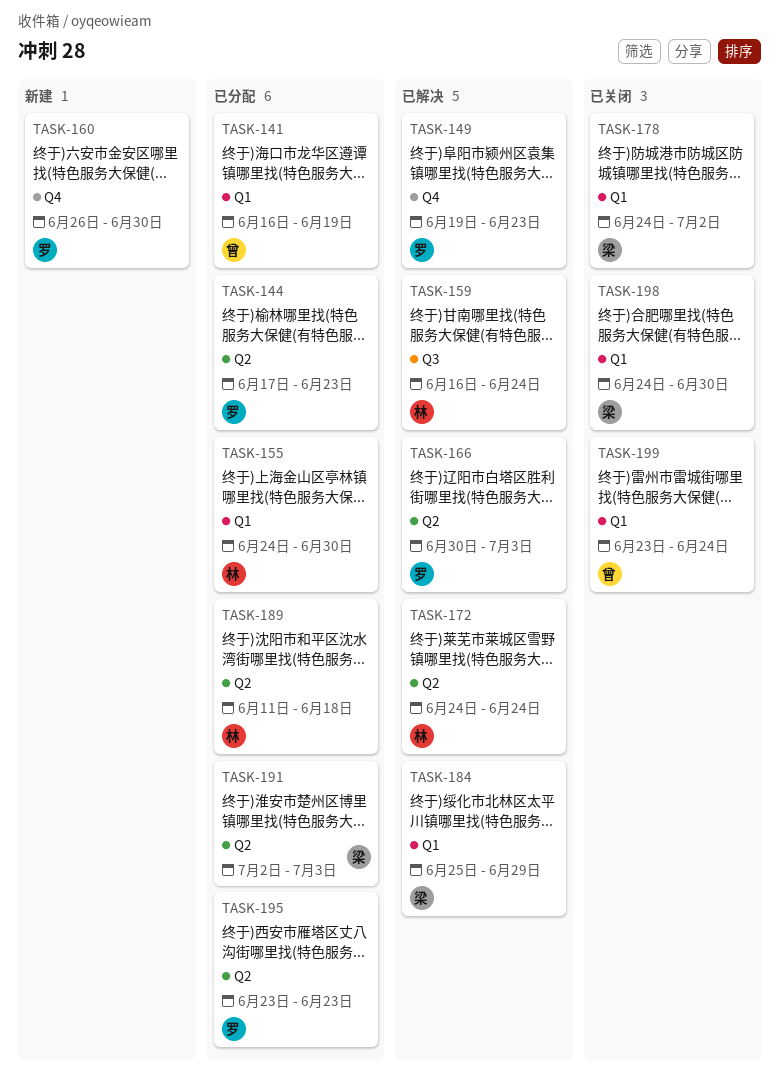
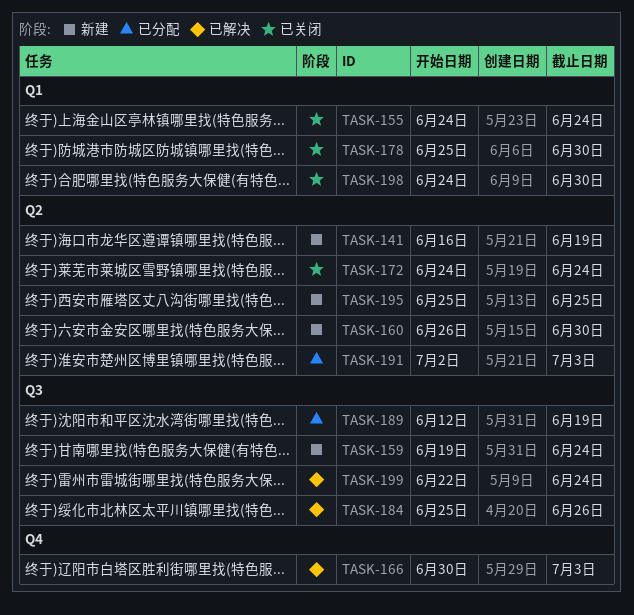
TASK-141, status: 已分配 -> 新建
TASK-141, label: Q1 -> Q2
TASK-144: present -> none
TASK-149: present -> none
TASK-155, status: 已分配 -> 已关闭
TASK-155, due: Jun 30 -> Jun 24
TASK-159, status: 已解决 -> 新建
TASK-159, start: Jun 16 -> Jun 19
TASK-160, label: Q4 -> Q2
TASK-166, label: Q2 -> Q4
TASK-172, status: 已解决 -> 已关闭
TASK-178, start: Jun 24 -> Jun 25
TASK-178, due: Jul 2 -> Jun 30
TASK-184, label: Q1 -> Q3
TASK-184, due: Jun 29 -> Jun 26
TASK-189, label: Q2 -> Q3
TASK-189, start: Jun 11 -> Jun 12
TASK-189, due: Jun 18 -> Jun 19
TASK-195, status: 已分配 -> 新建
TASK-195, start: Jun 23 -> Jun 25
TASK-195, due: Jun 23 -> Jun 25
TASK-199, status: 已关闭 -> 已解决
TASK-199, label: Q1 -> Q3
TASK-199, start: Jun 23 -> Jun 22

